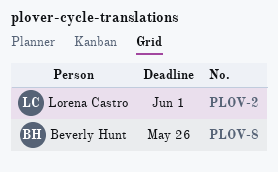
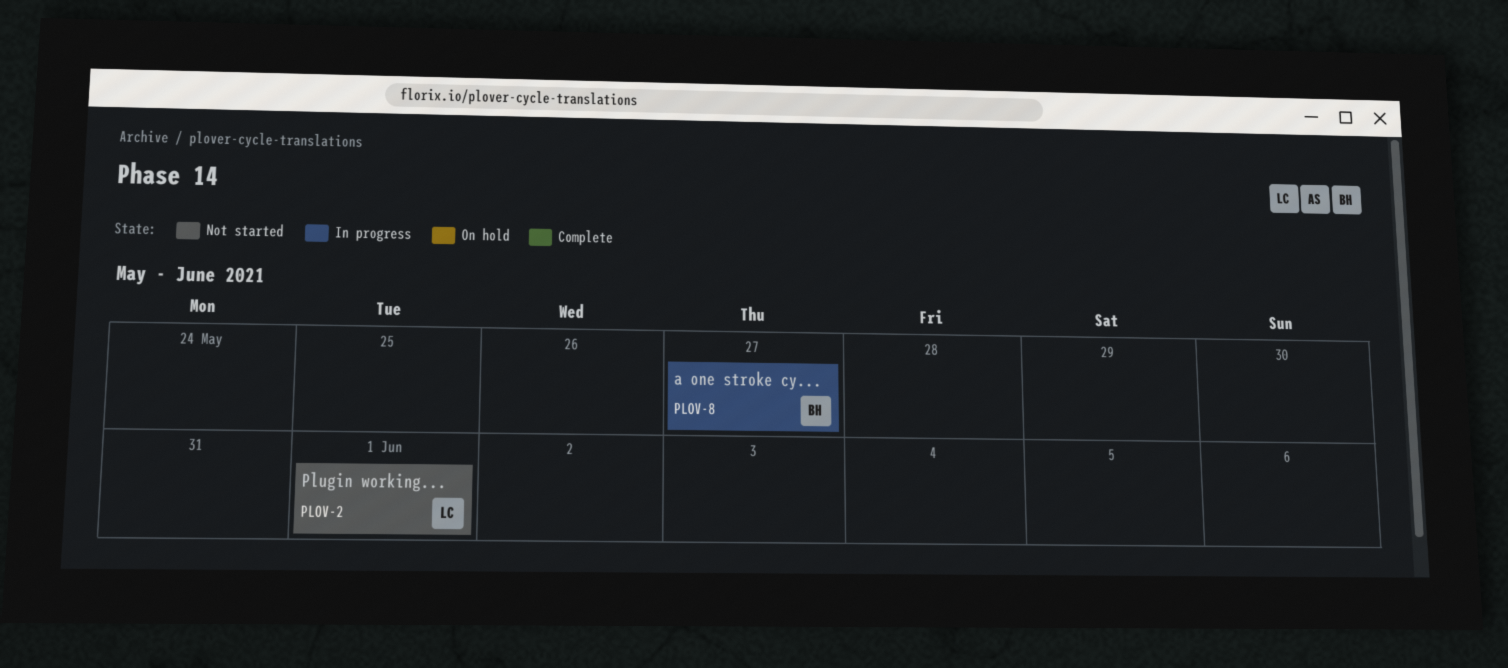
PLOV-8, due: May 26 -> May 27

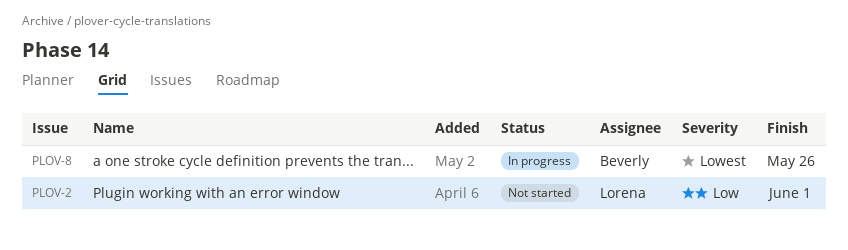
PLOV-8, due: May 27 -> May 26

